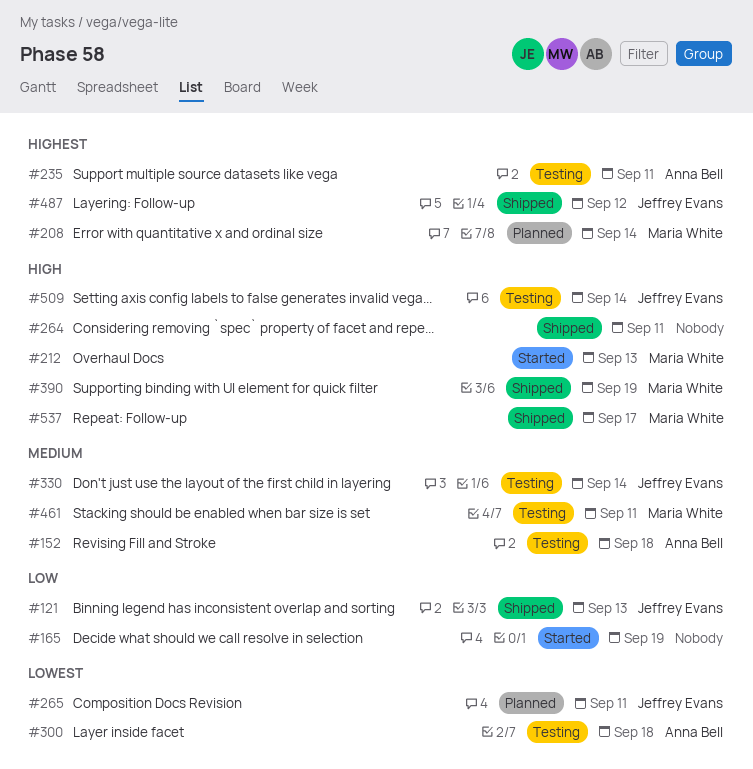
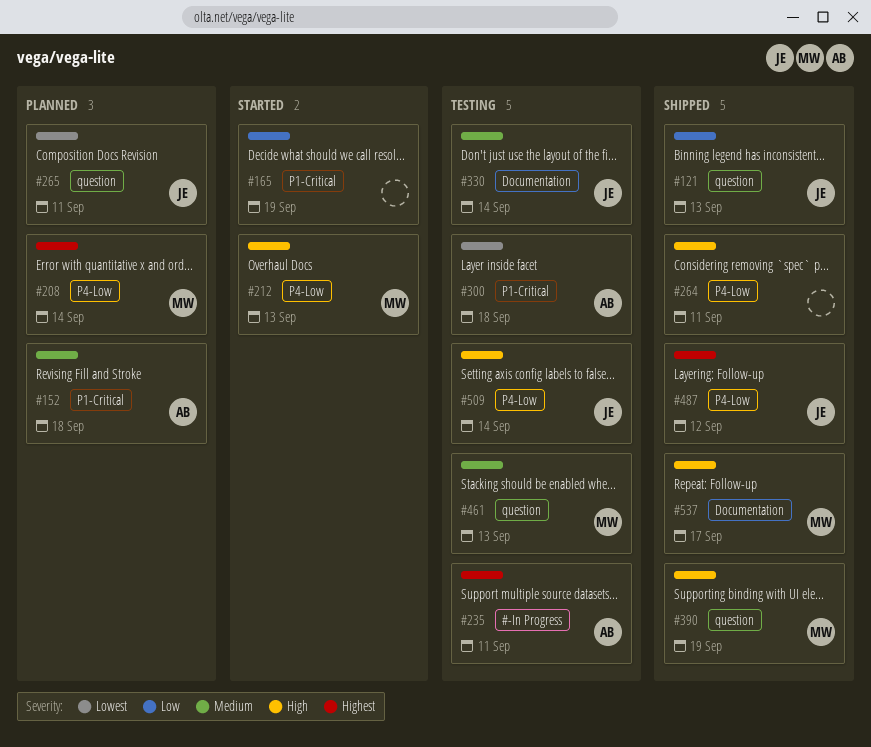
#152, status: Testing -> Planned
#461, due: Sep 11 -> Sep 13

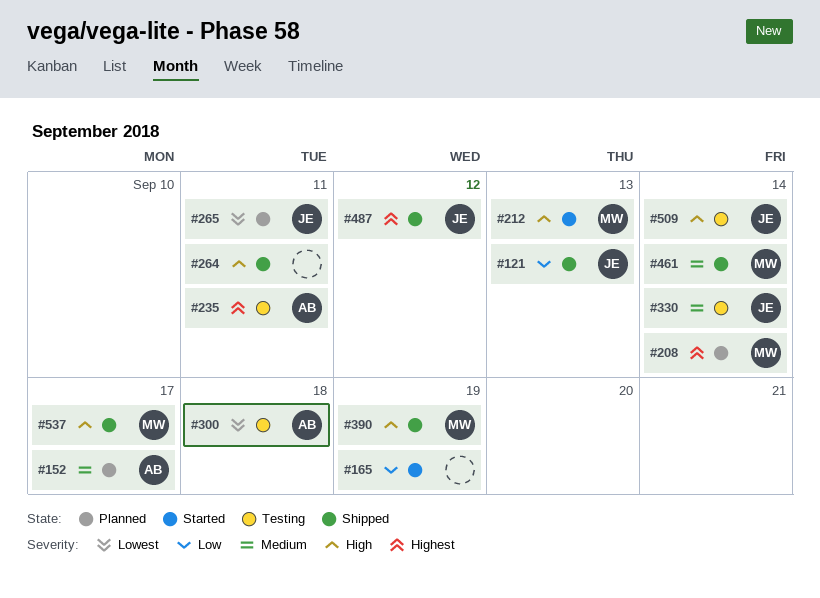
#152, due: Sep 18 -> Sep 17
#461, status: Testing -> Shipped
#461, due: Sep 13 -> Sep 14

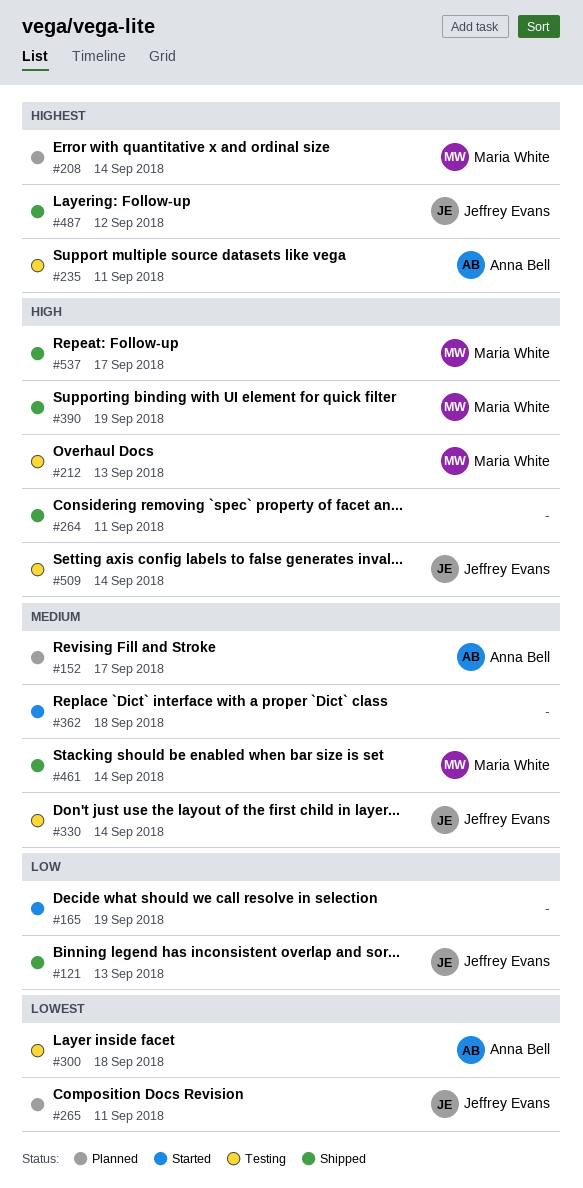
#212, status: Started -> Testing
#362: none -> present

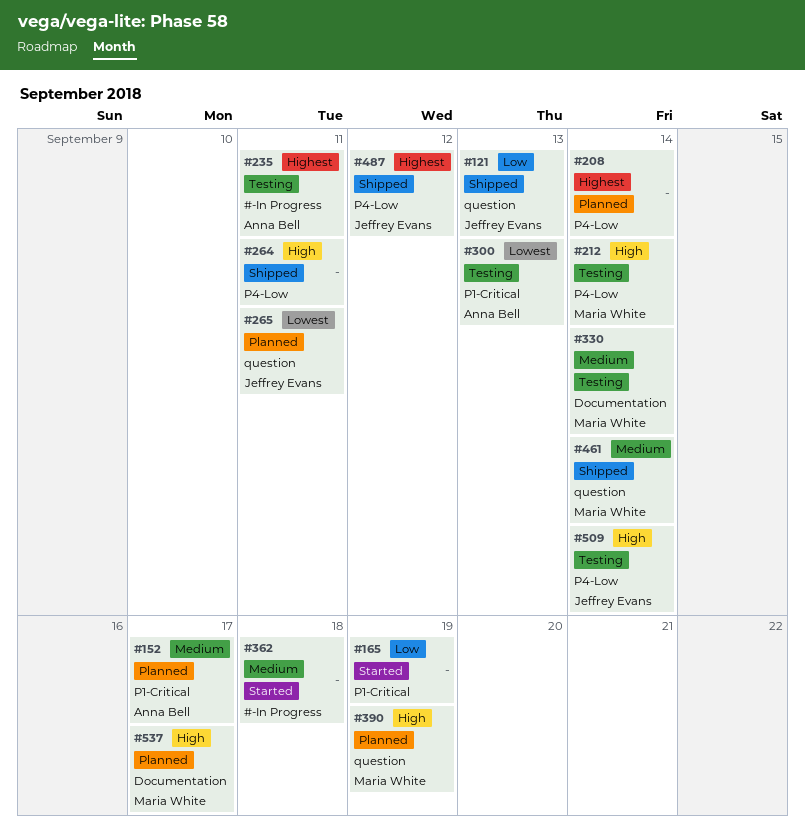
#208, owner: Maria White -> none
#212, due: Sep 13 -> Sep 14
#300, due: Sep 18 -> Sep 13
#330, owner: Jeffrey Evans -> Maria White
#390, status: Shipped -> Planned
#537, status: Shipped -> Planned

